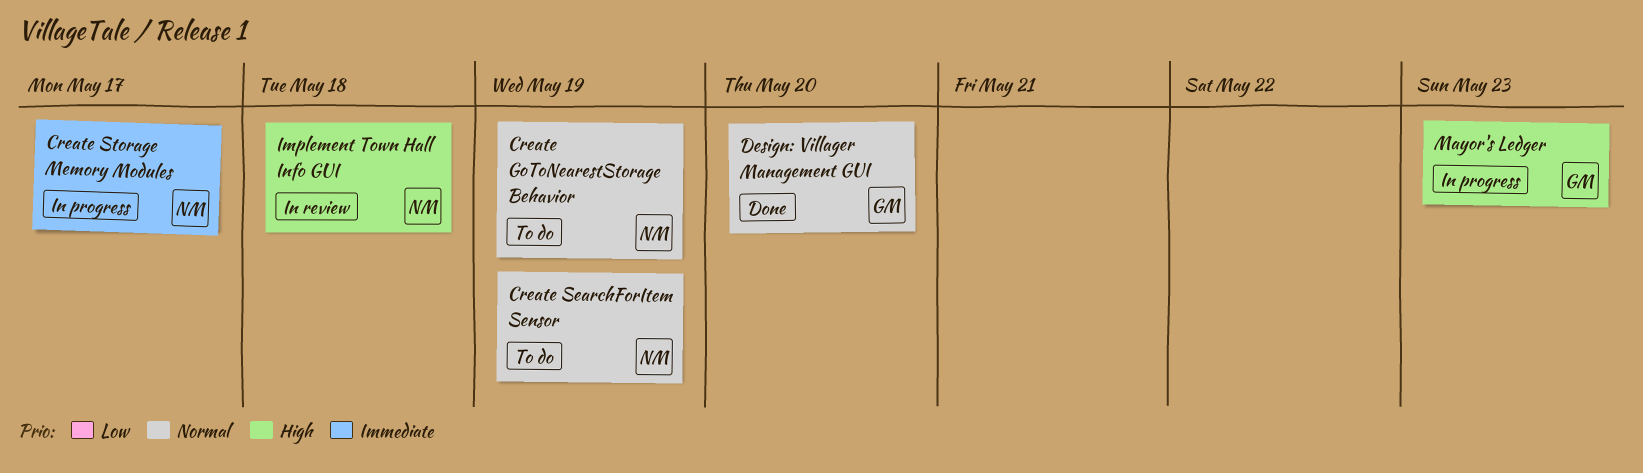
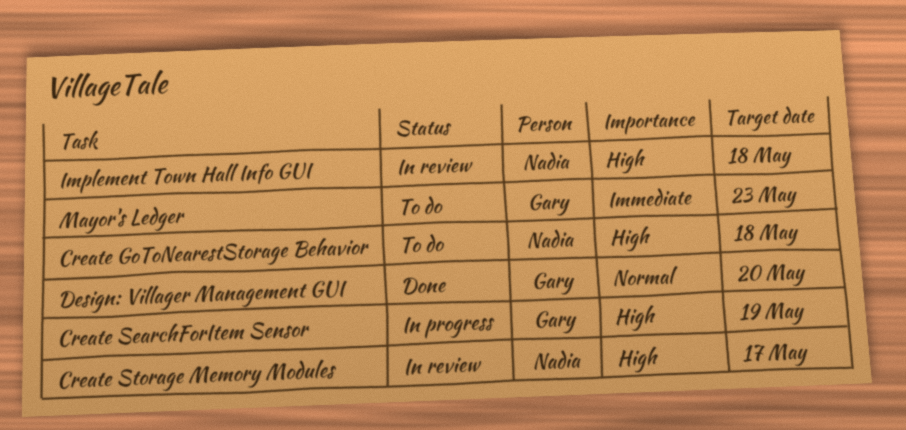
Create GoToNearestStorage Behavior, priority: Normal -> High
Create GoToNearestStorage Behavior, due: May 19 -> May 18
Create SearchForItem Sensor, status: To do -> In progress
Create SearchForItem Sensor, owner: Nadia -> Gary
Create SearchForItem Sensor, priority: Normal -> High
Create Storage Memory Modules, status: In progress -> In review
Create Storage Memory Modules, priority: Immediate -> High
Mayor's Ledger, status: In progress -> To do
Mayor's Ledger, priority: High -> Immediate

